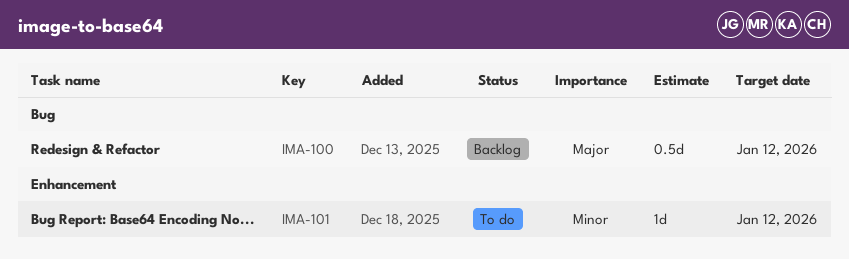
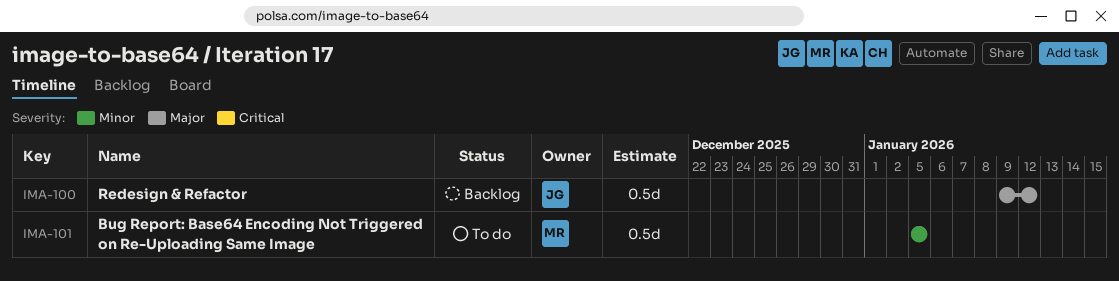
IMA-101, estimate: 1d -> 0.5d
IMA-101, due: Jan 12 -> Jan 5

